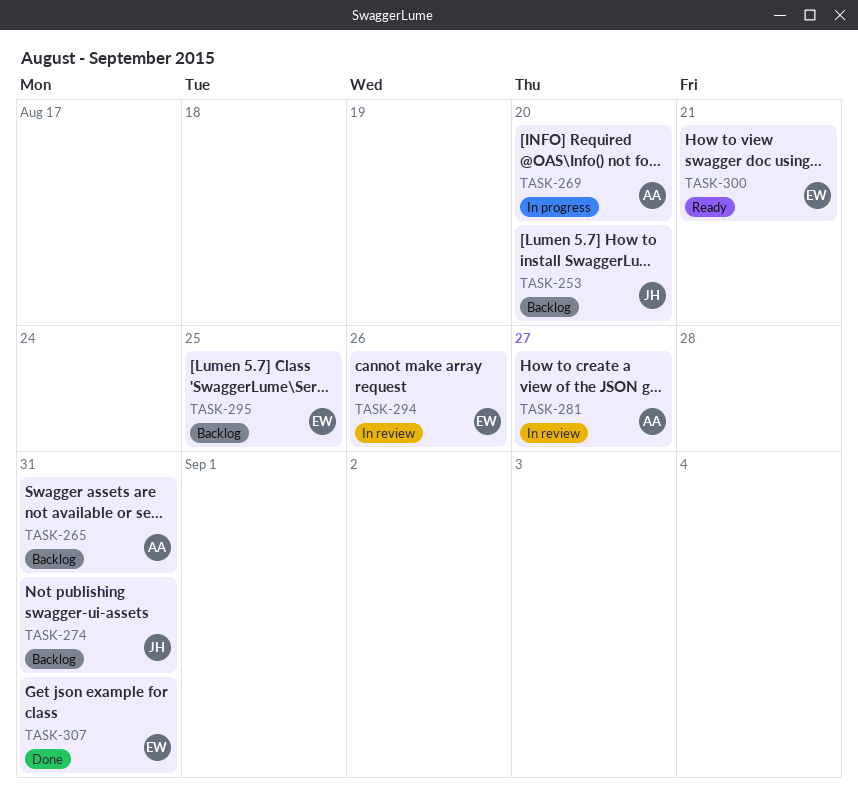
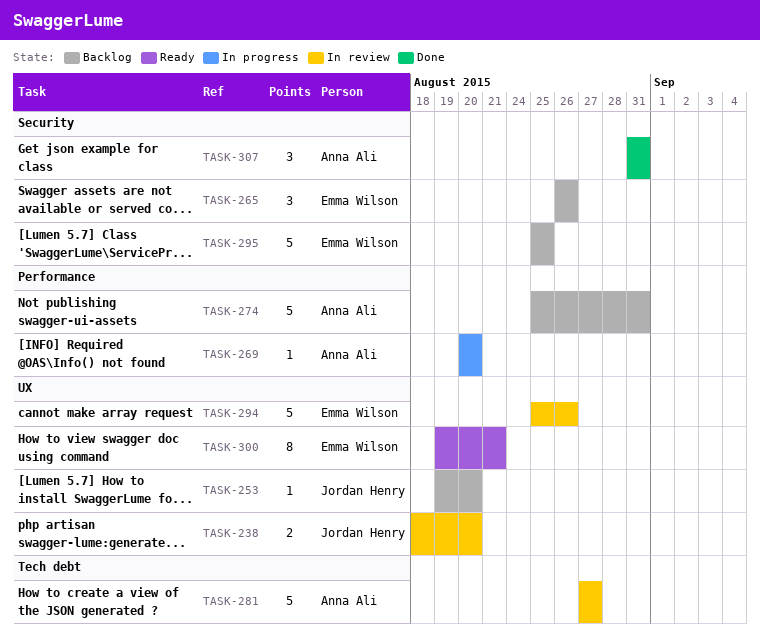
TASK-238: none -> present
TASK-265, owner: Anna Ali -> Emma Wilson
TASK-265, due: Aug 31 -> Aug 26
TASK-274, owner: Jordan Henry -> Anna Ali
TASK-307, owner: Emma Wilson -> Anna Ali

